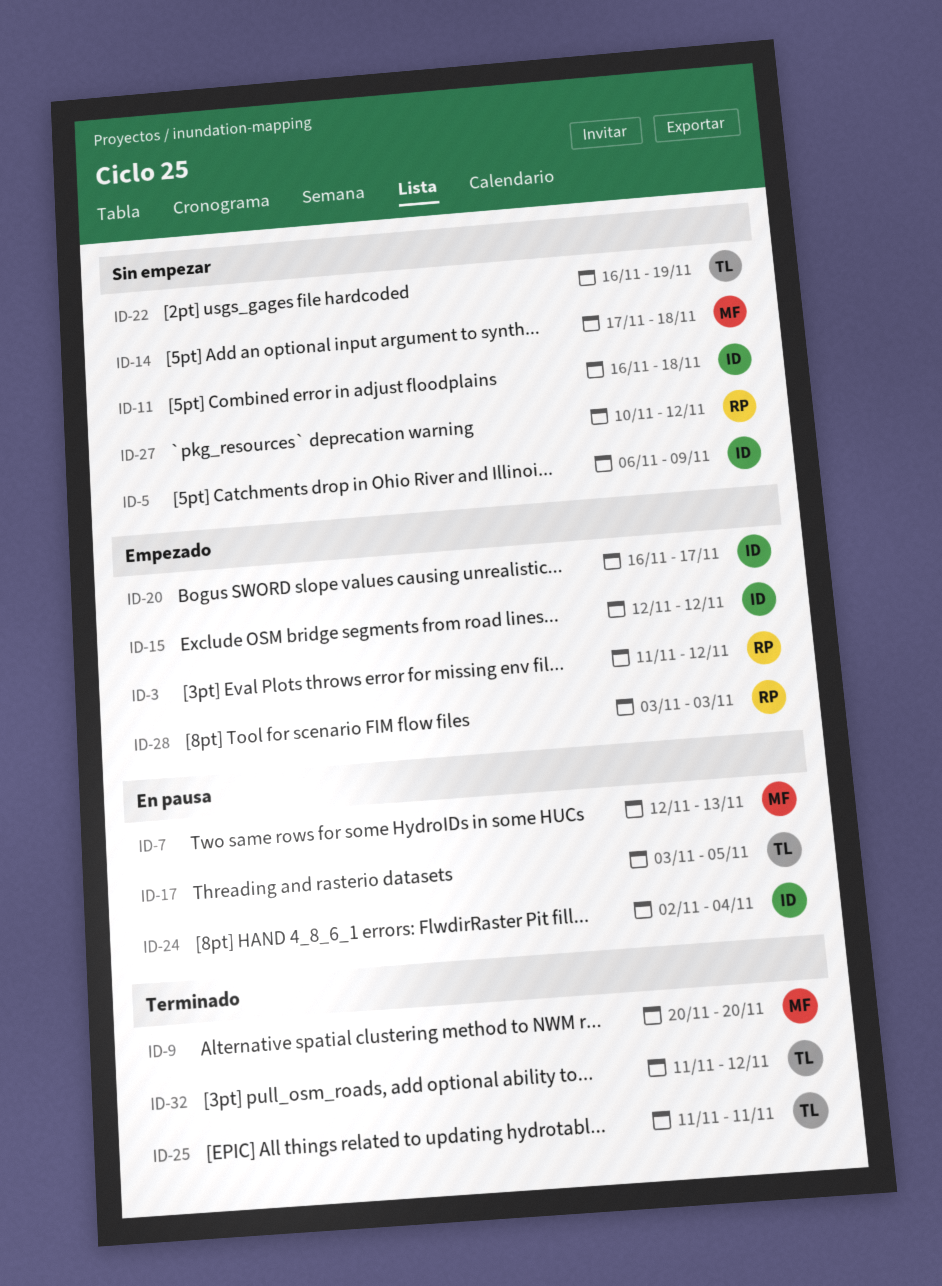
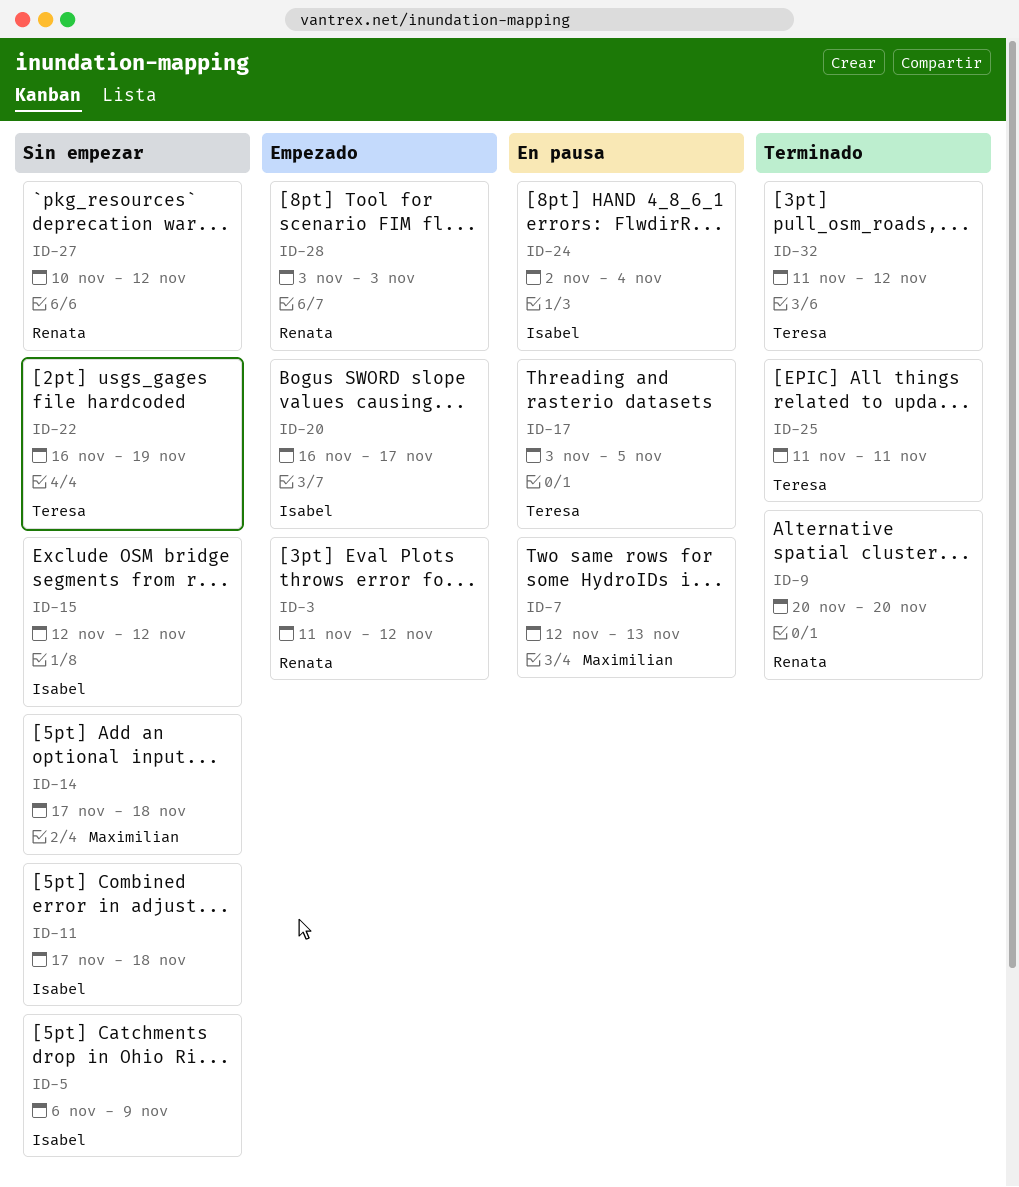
ID-9, owner: Maximilian -> Renata
ID-11, start: Nov 16 -> Nov 17
ID-15, status: Empezado -> Sin empezar

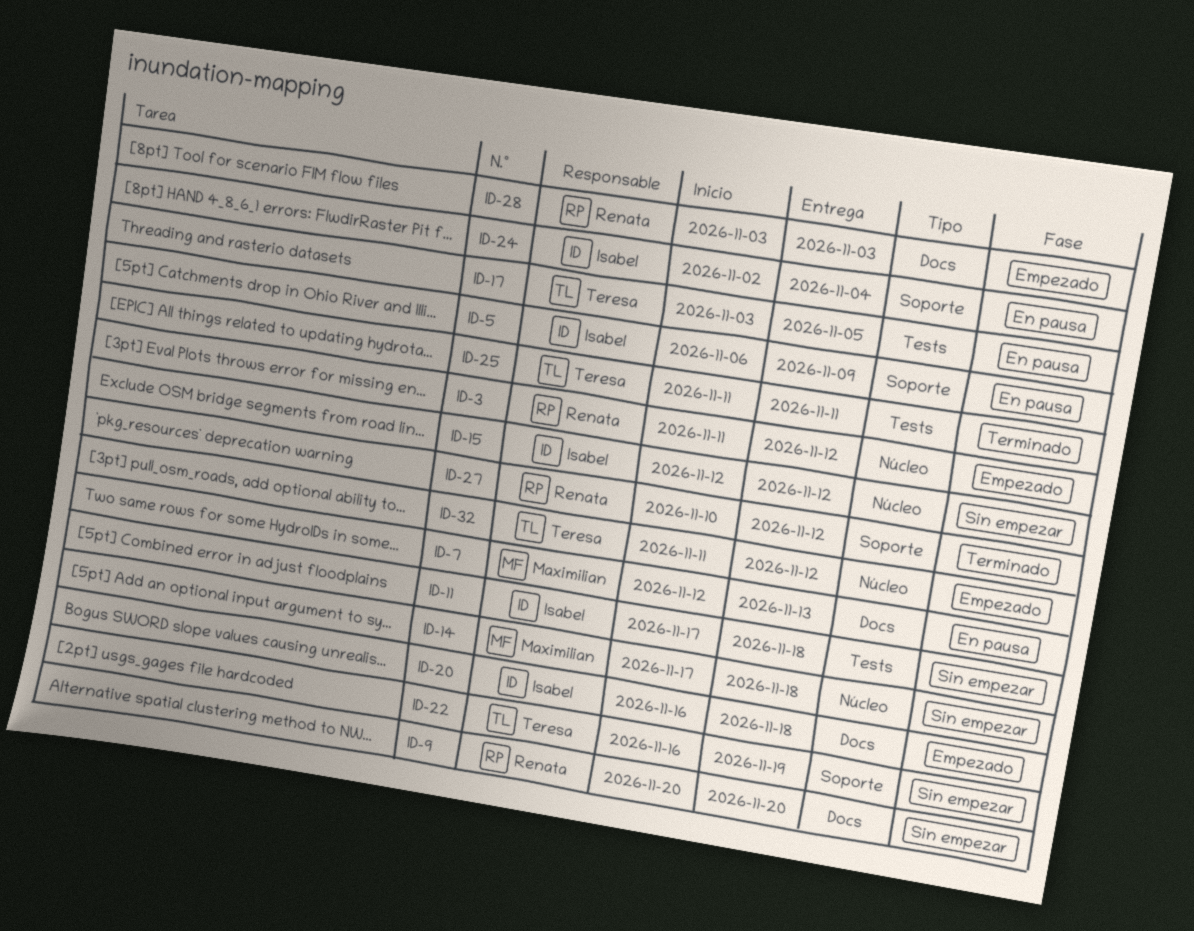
ID-5, status: Sin empezar -> En pausa
ID-9, status: Terminado -> Sin empezar
ID-20, due: Nov 17 -> Nov 18
ID-27, status: Sin empezar -> Terminado
ID-32, status: Terminado -> Empezado

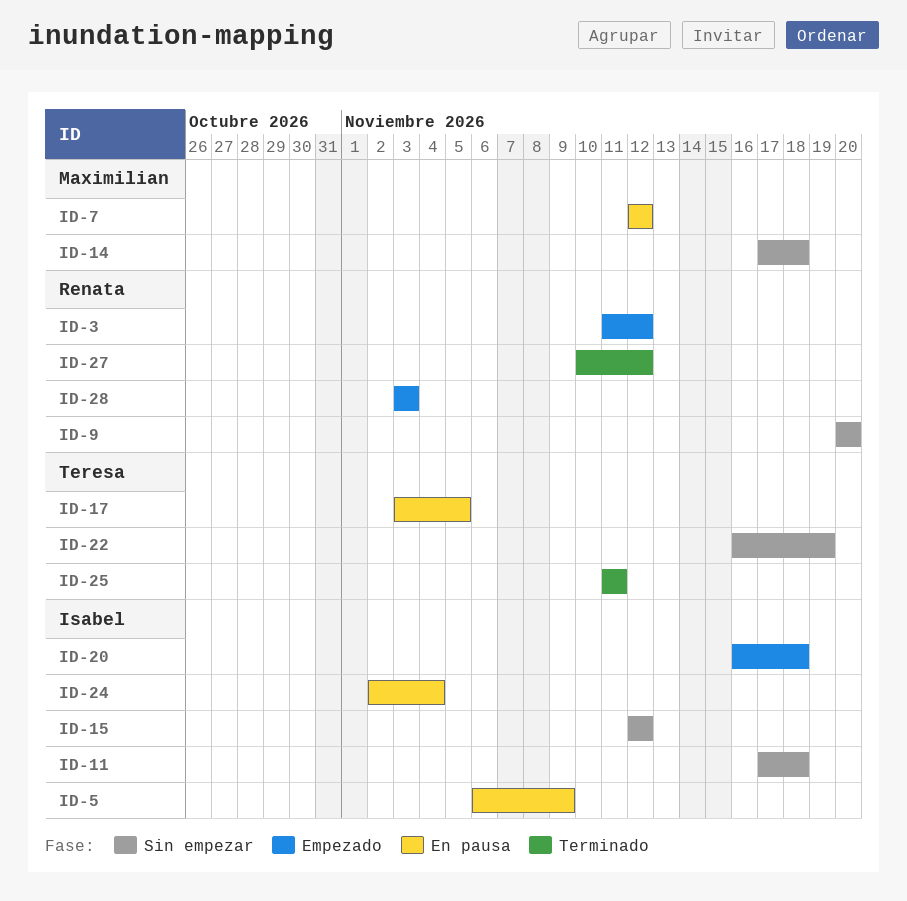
ID-7, due: Nov 13 -> Nov 12
ID-32: present -> none

